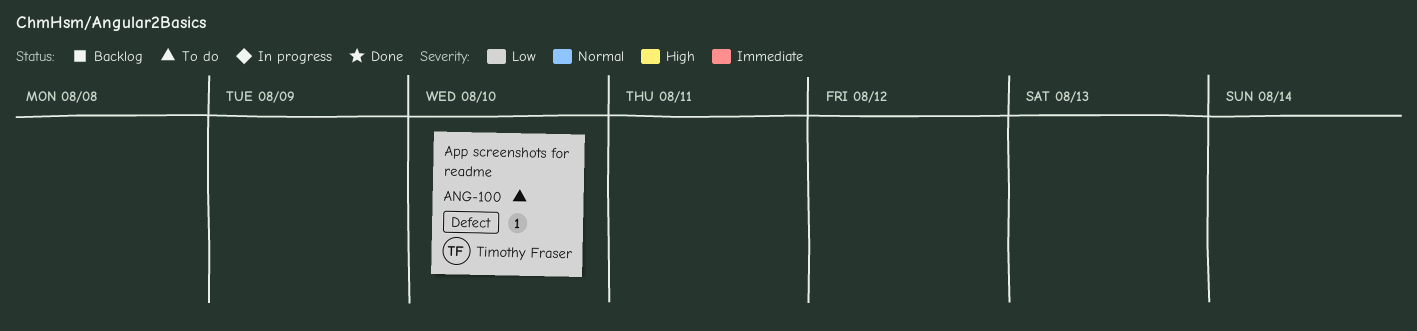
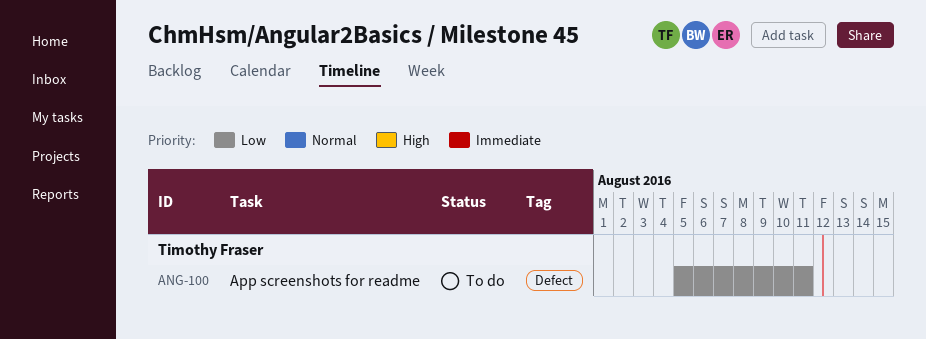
ANG-100, due: Aug 10 -> Aug 11

